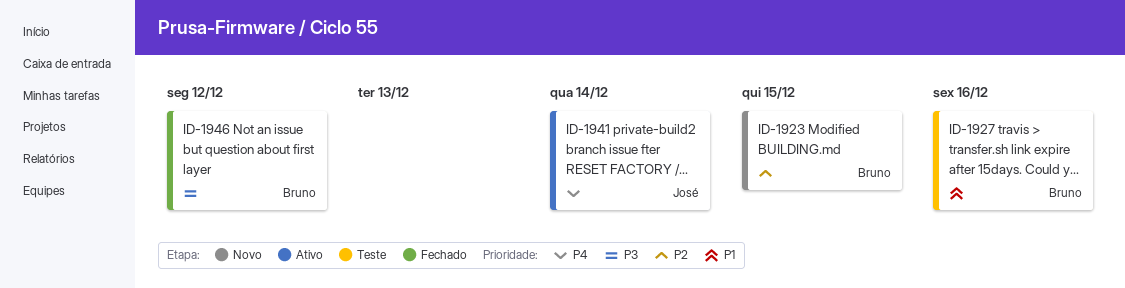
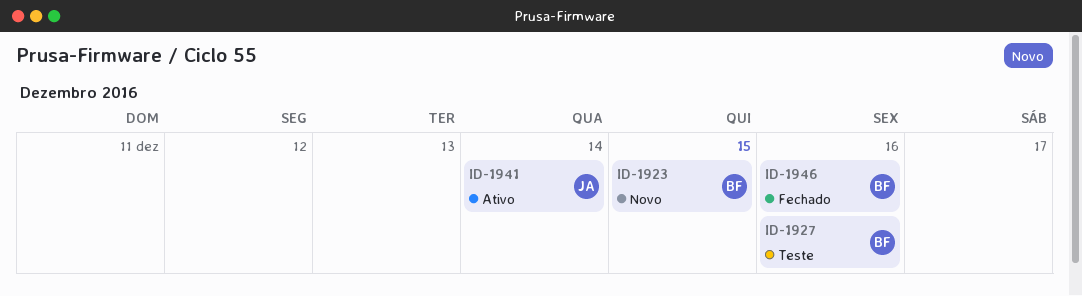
ID-1946, due: Dec 12 -> Dec 16

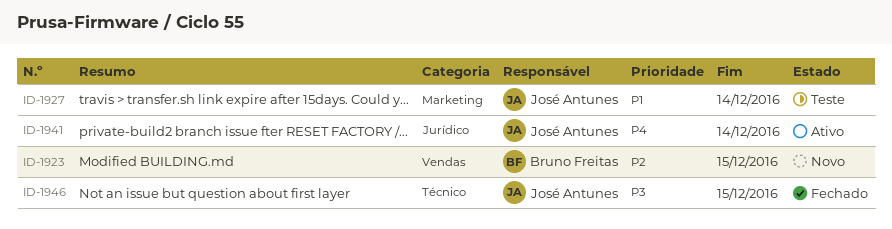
ID-1927, owner: Bruno Freitas -> José Antunes
ID-1927, due: Dec 16 -> Dec 14
ID-1946, owner: Bruno Freitas -> José Antunes
ID-1946, due: Dec 16 -> Dec 15

